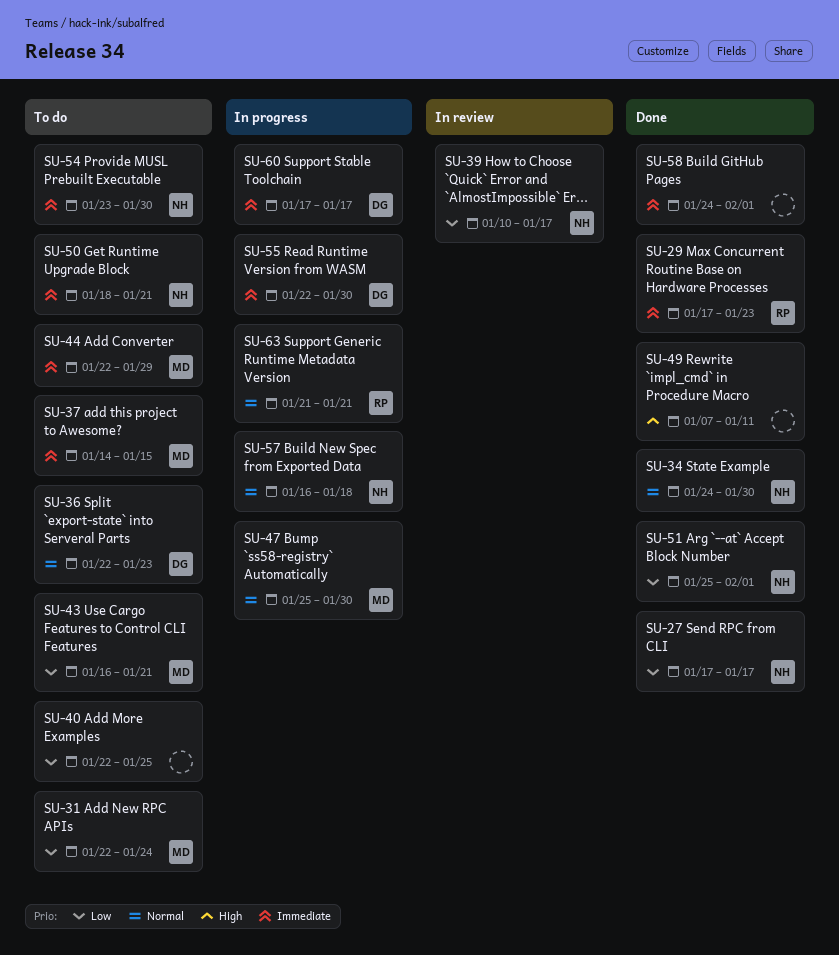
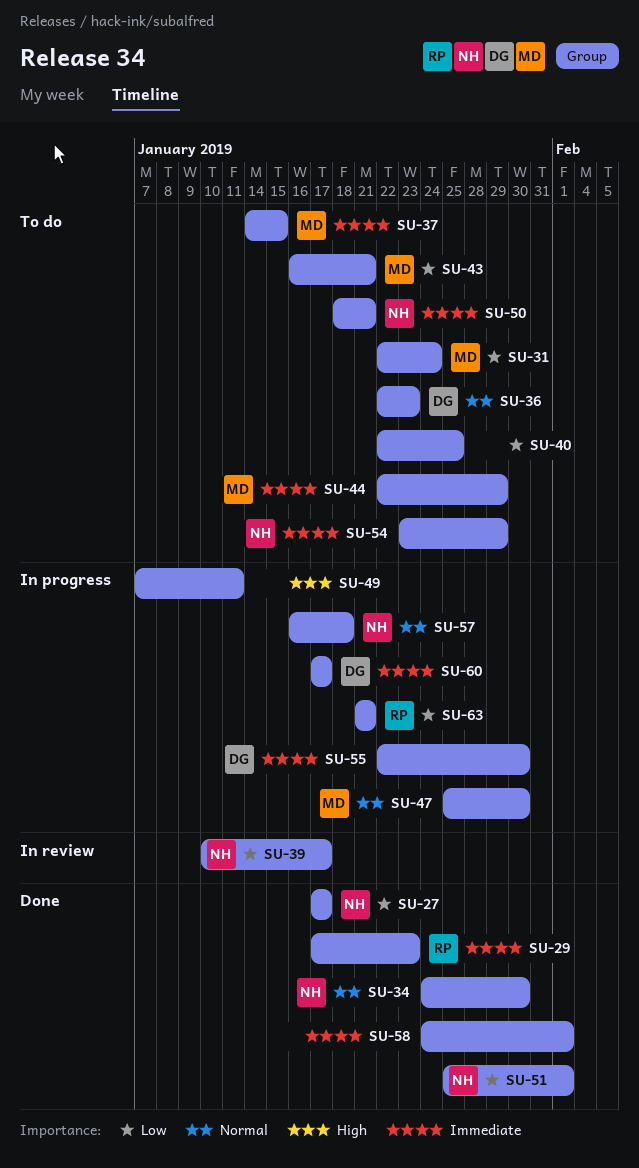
SU-49, status: Done -> In progress
SU-54, due: Jan 30 -> Jan 29
SU-63, priority: Normal -> Low

